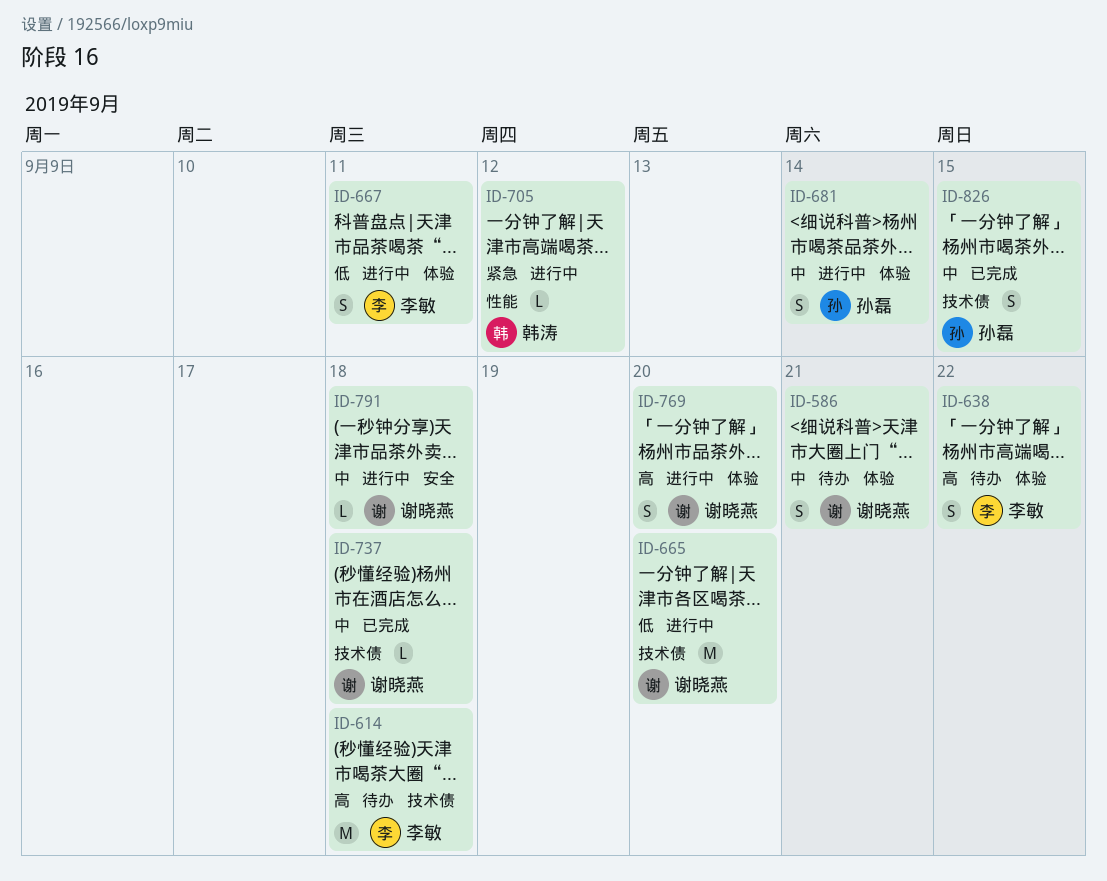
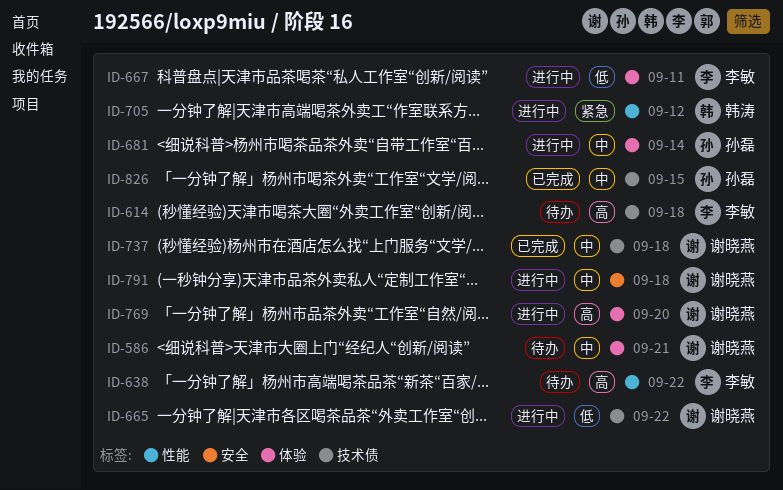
ID-638, label: 体验 -> 性能
ID-665, due: Sep 20 -> Sep 22

